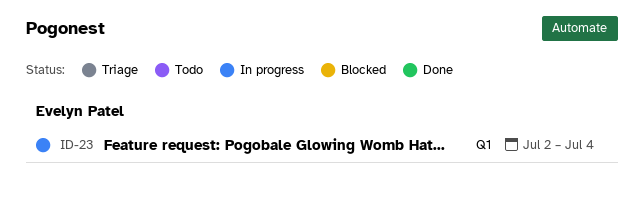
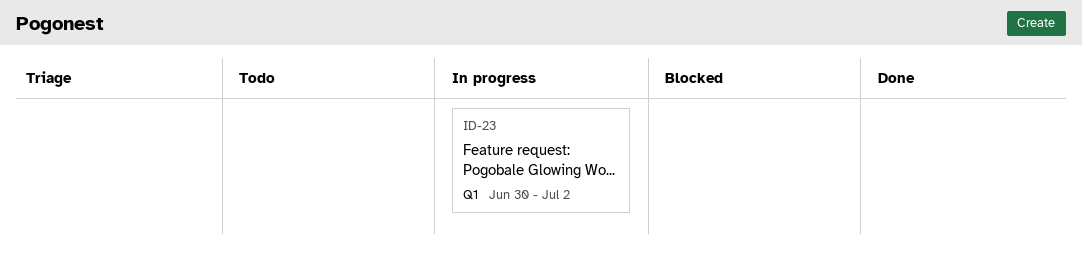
ID-23, start: Jul 2 -> Jun 30
ID-23, due: Jul 4 -> Jul 2

